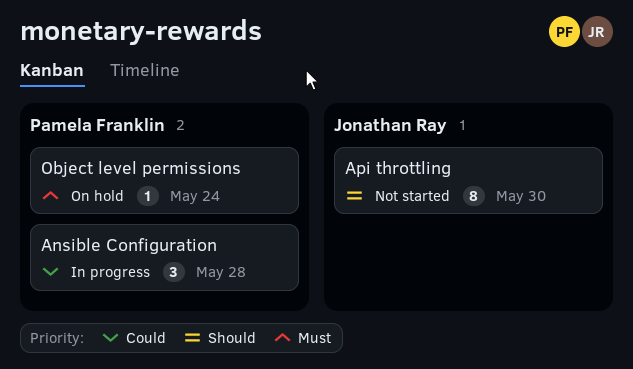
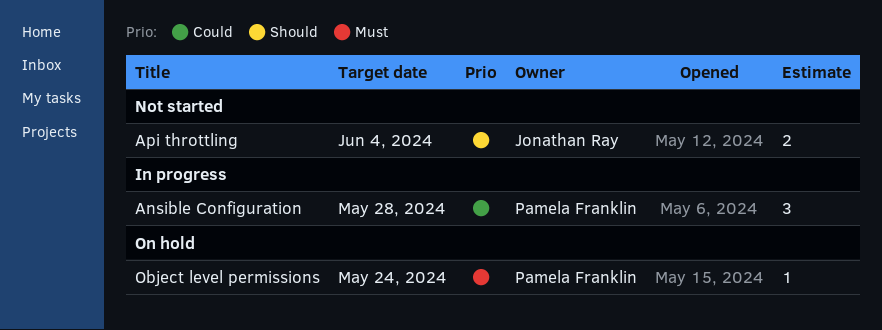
Api throttling, estimate: 8 -> 2
Api throttling, due: May 30 -> Jun 4

